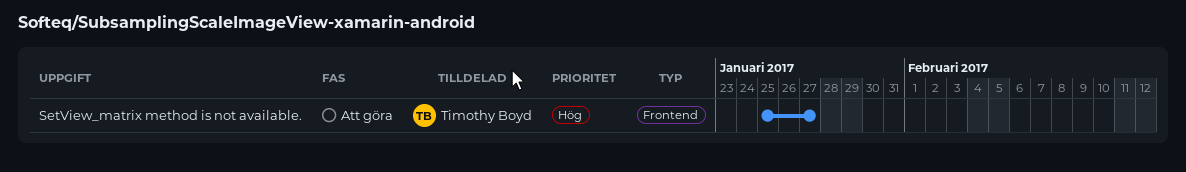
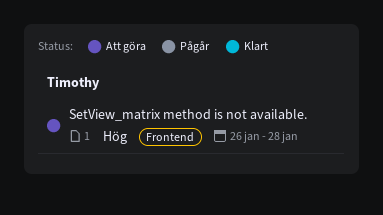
SetView_matrix method is not available., start: Jan 25 -> Jan 26
SetView_matrix method is not available., due: Jan 27 -> Jan 28

